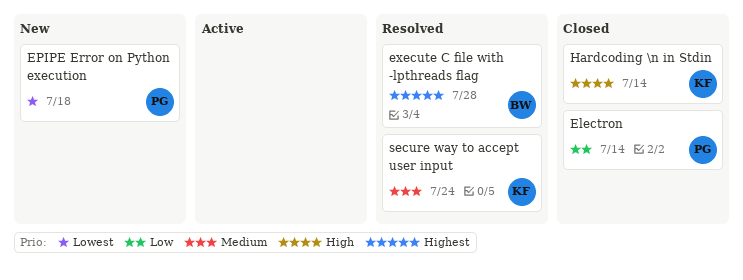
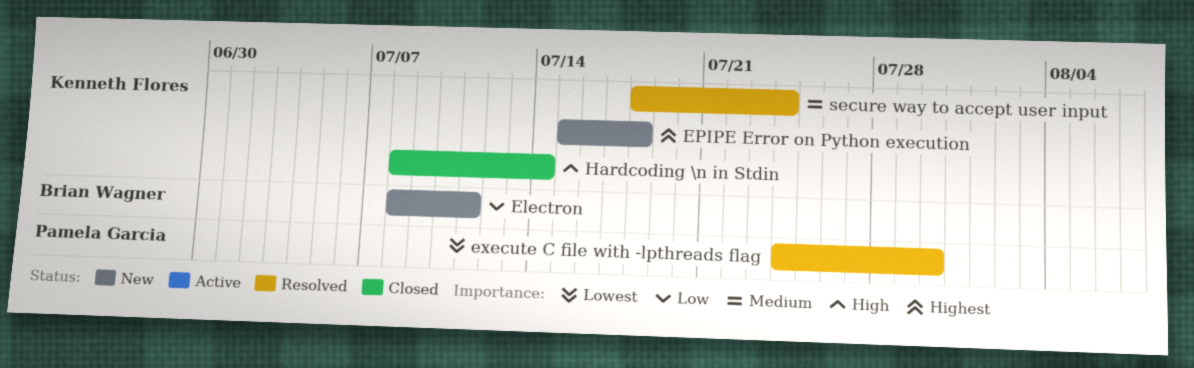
Electron, status: Closed -> New
Electron, owner: Pamela Garcia -> Brian Wagner
Electron, due: Jul 14 -> Jul 11
EPIPE Error on Python execution, owner: Pamela Garcia -> Kenneth Flores
EPIPE Error on Python execution, priority: Lowest -> Highest
execute C file with -lpthreads flag, owner: Brian Wagner -> Pamela Garcia
execute C file with -lpthreads flag, priority: Highest -> Lowest
execute C file with -lpthreads flag, due: Jul 28 -> Jul 30

